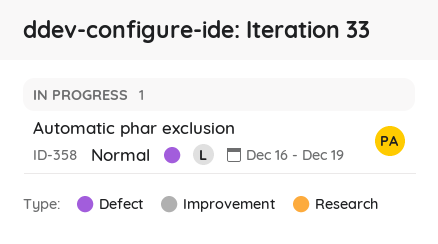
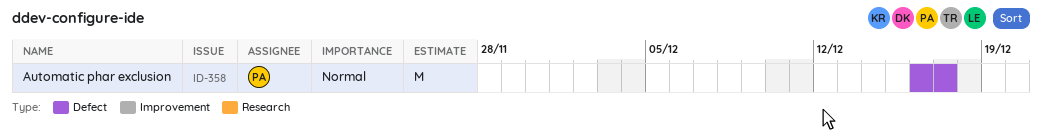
ID-358, estimate: L -> M
ID-358, due: Dec 19 -> Dec 17

